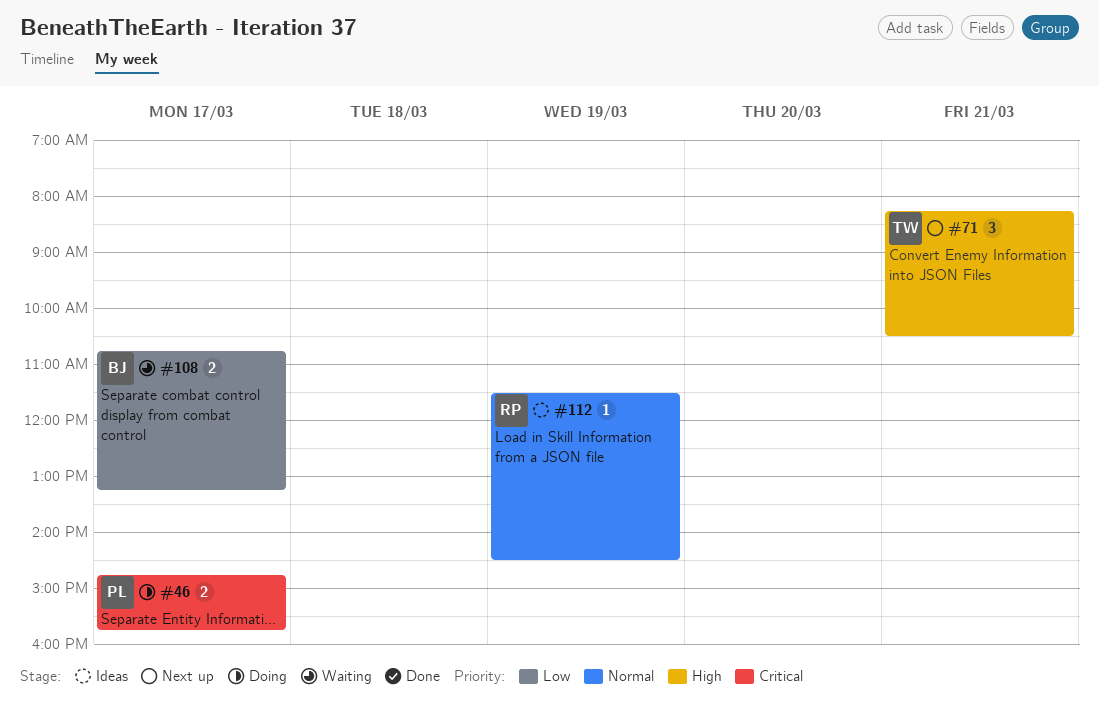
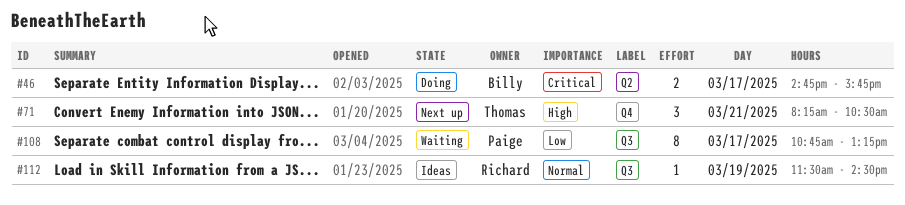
#46, owner: Paige -> Billy
#108, owner: Billy -> Paige
#108, estimate: 2 -> 8

